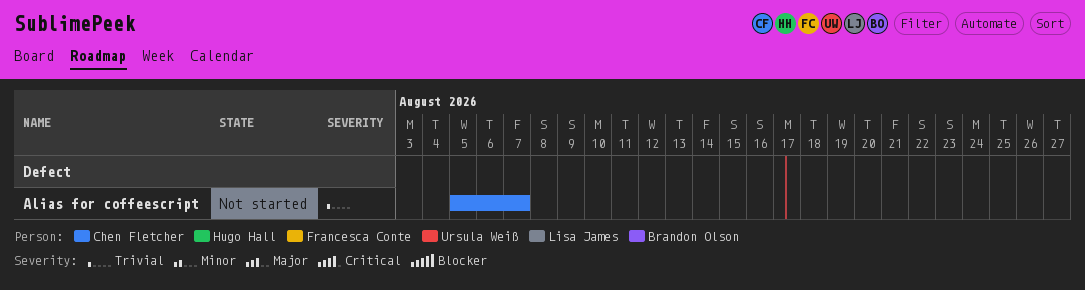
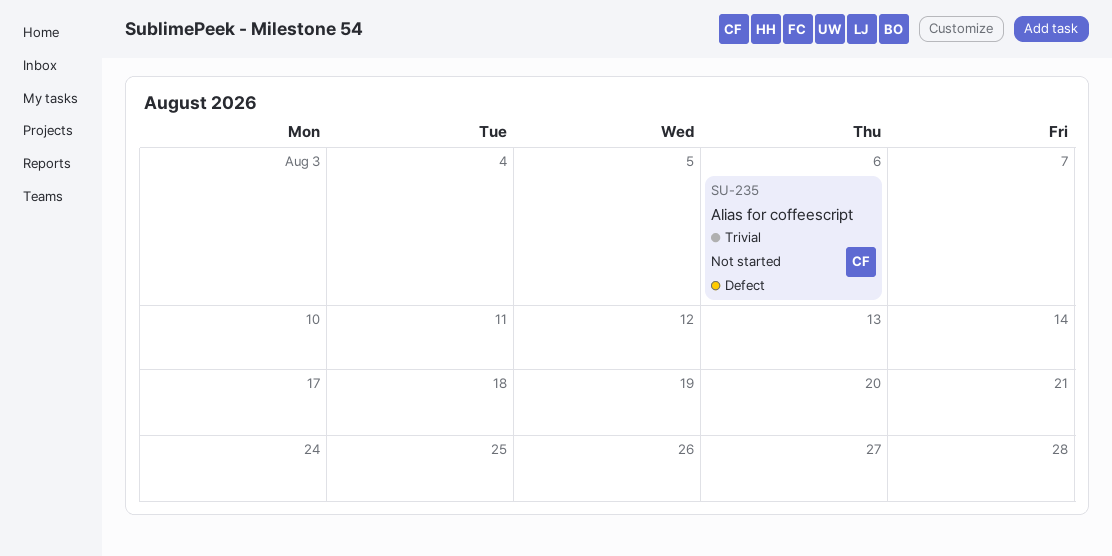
Alias for coffeescript, due: Aug 7 -> Aug 6

